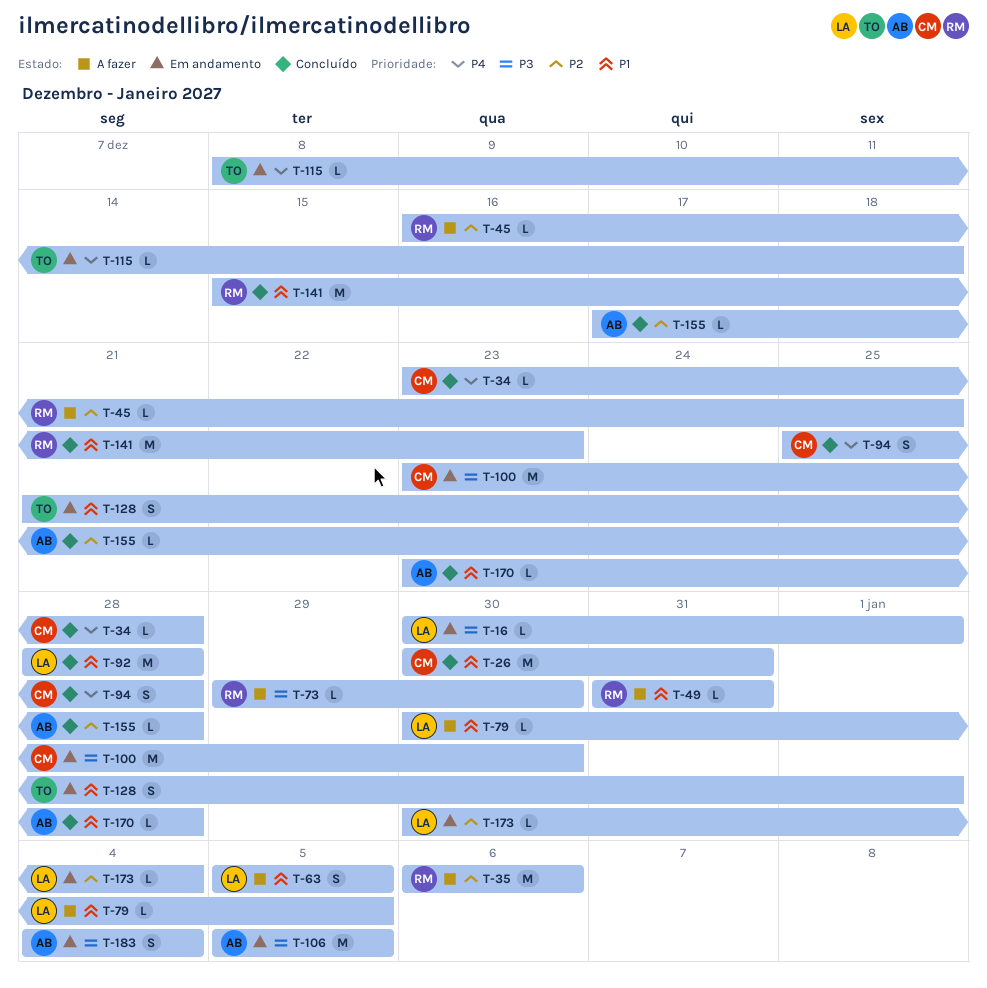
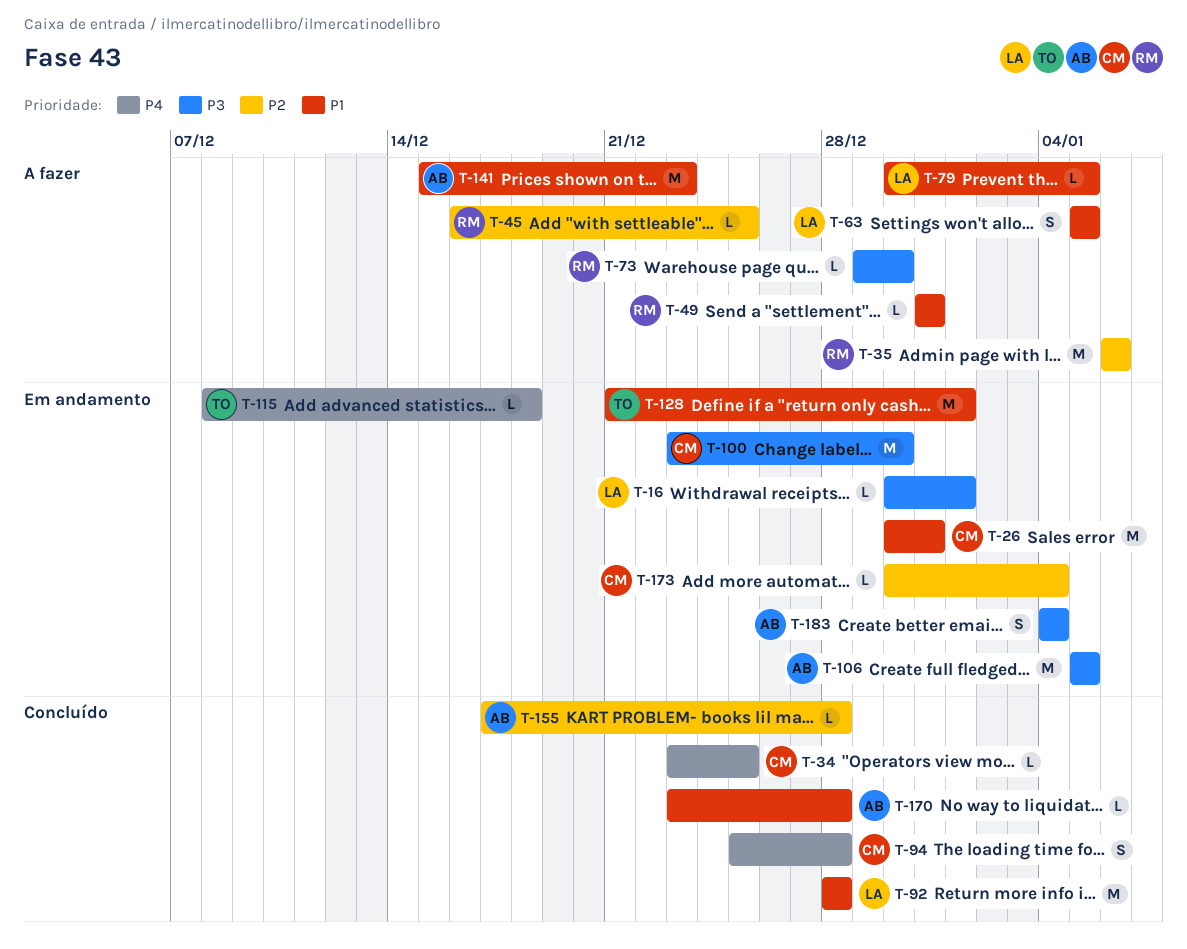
T-26, status: Concluído -> Em andamento
T-34, due: Dec 28 -> Dec 25
T-128, estimate: S -> M
T-141, status: Concluído -> A fazer
T-141, owner: RM -> AB
T-173, owner: LA -> CM

